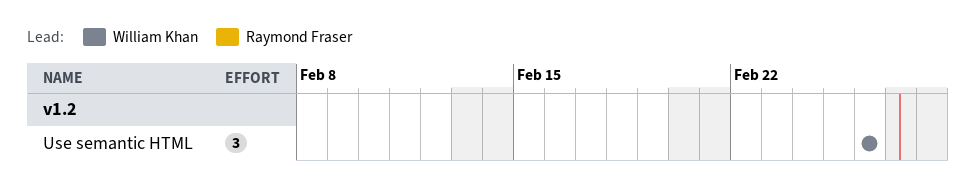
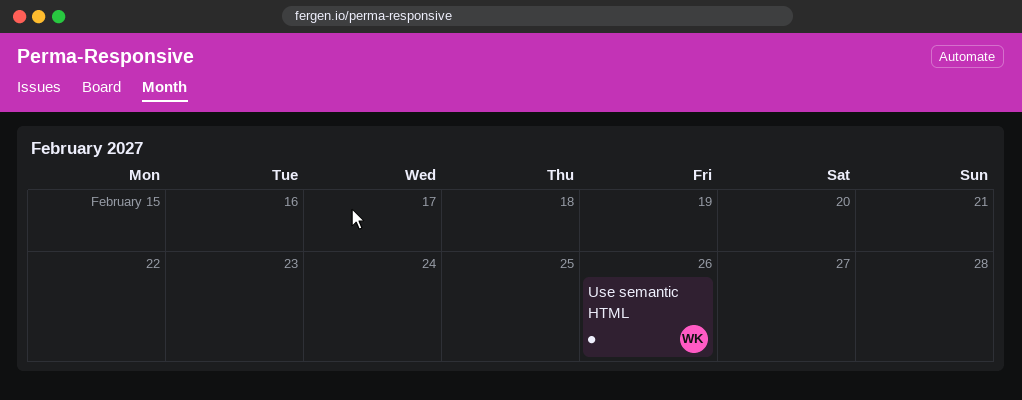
Use semantic HTML, estimate: 3 -> 1

